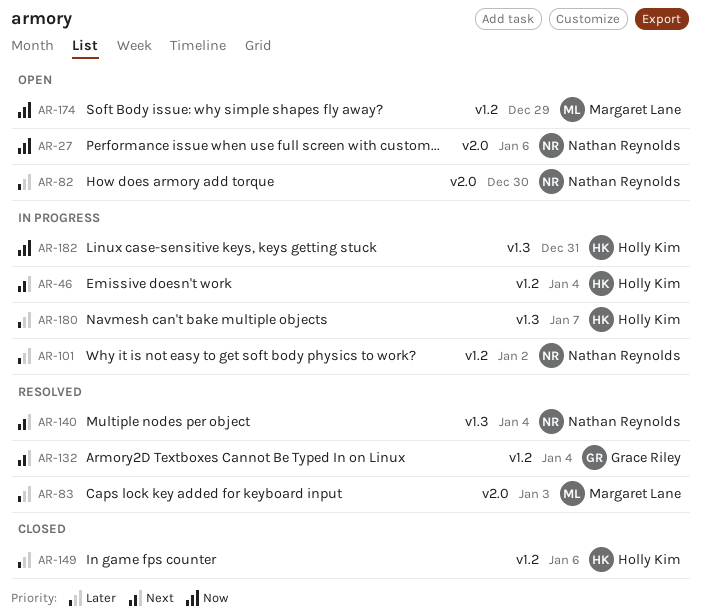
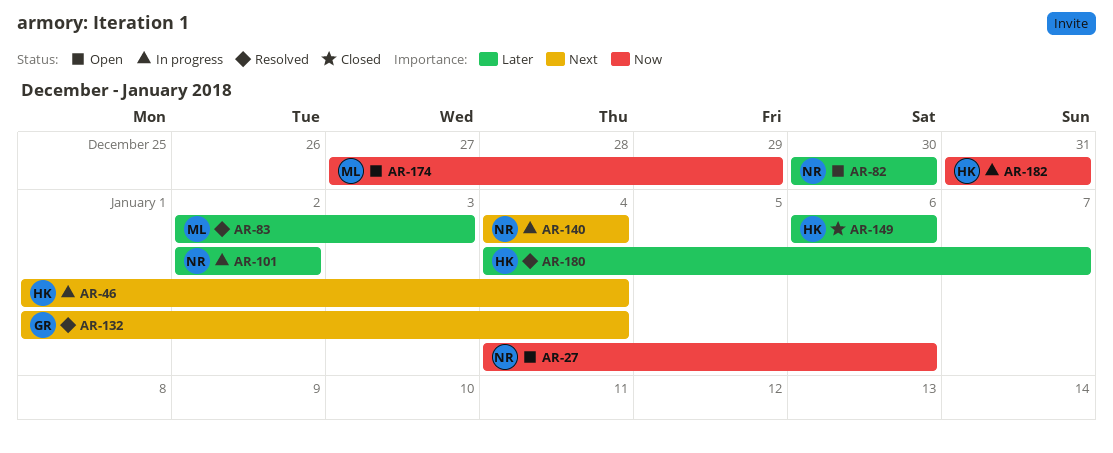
AR-140, status: Resolved -> In progress
AR-180, status: In progress -> Resolved

